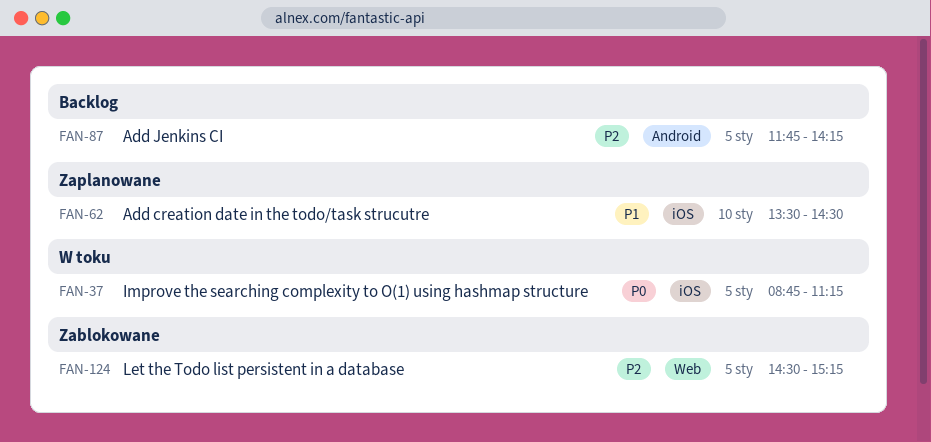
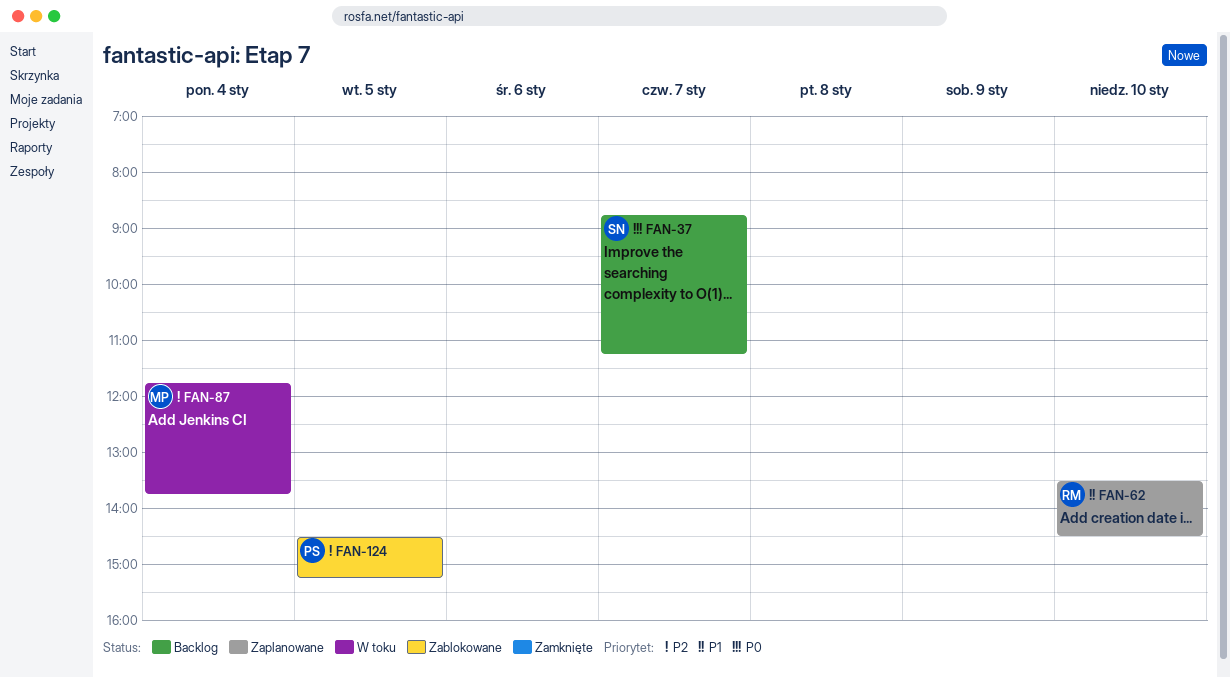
FAN-37, status: W toku -> Backlog
FAN-37, day: Jan 5 -> Jan 7
FAN-87, status: Backlog -> W toku
FAN-87, day: Jan 5 -> Jan 4
FAN-87, ends: 14:15 -> 13:45

